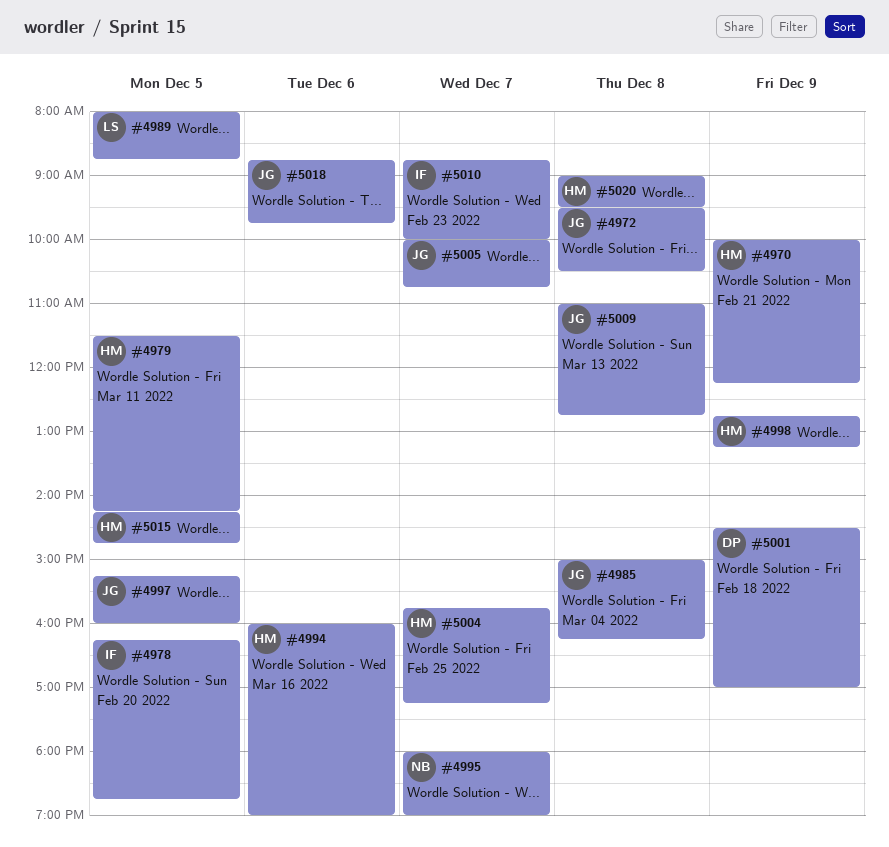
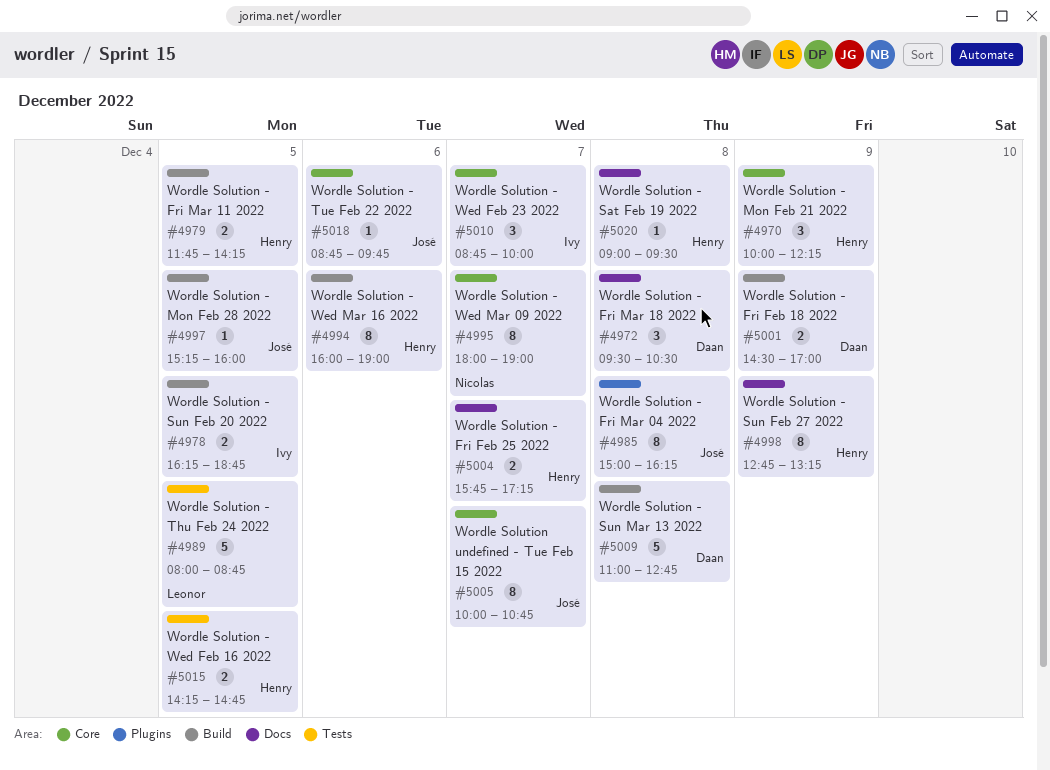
#4972, owner: José -> Daan
#4979, begins: 11:30 -> 11:45
#5009, owner: José -> Daan

